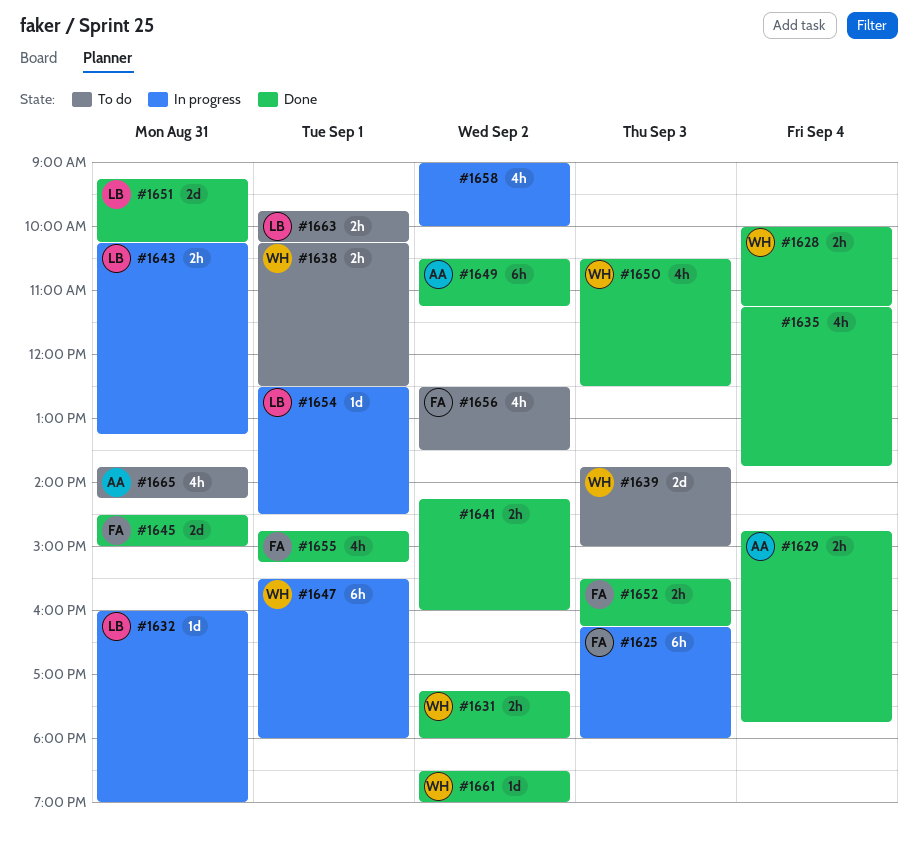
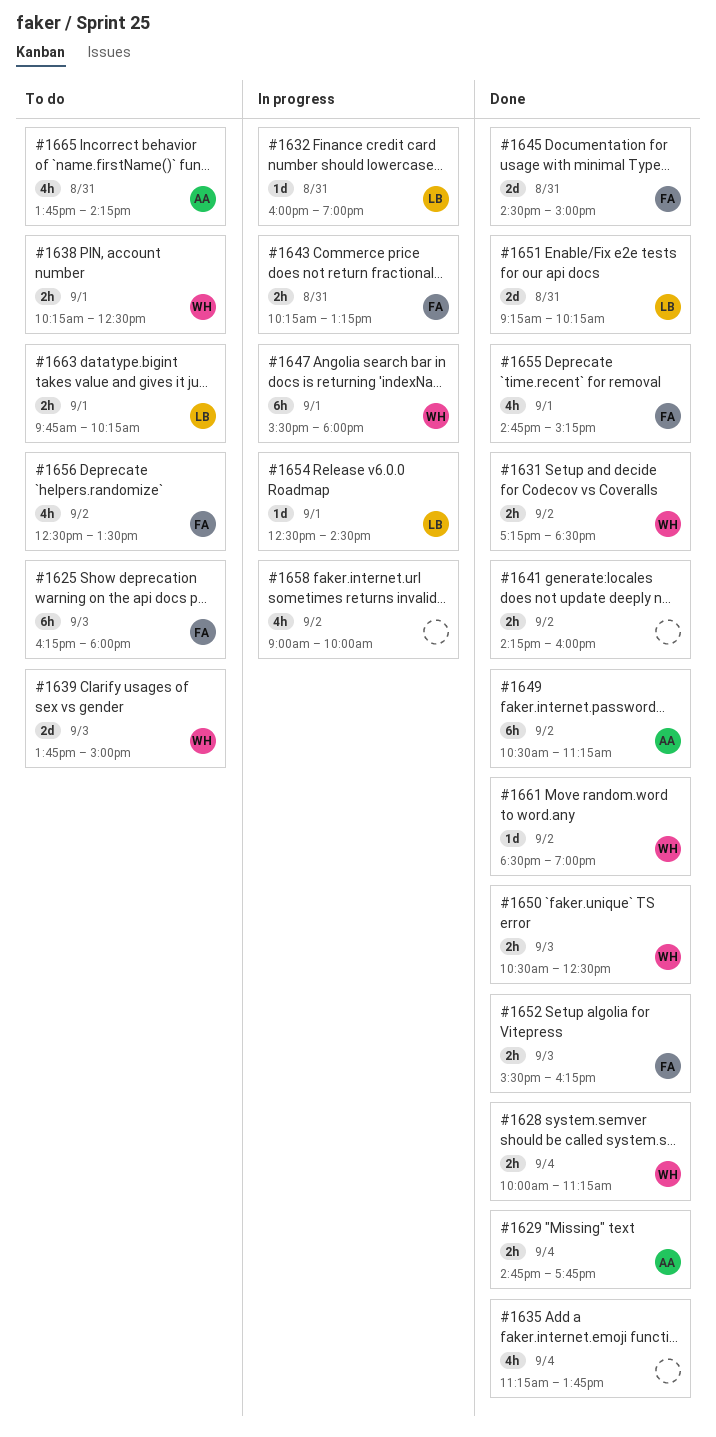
#1625, status: In progress -> To do
#1631, ends: 18:00 -> 18:30
#1643, owner: LB -> FA
#1650, estimate: 4h -> 2h

